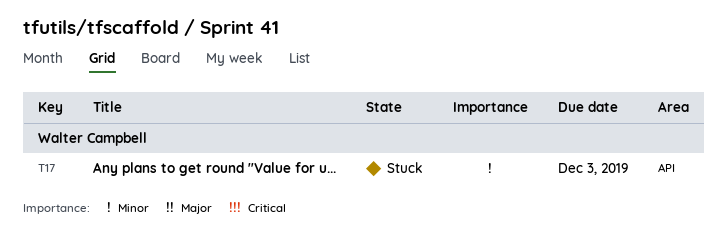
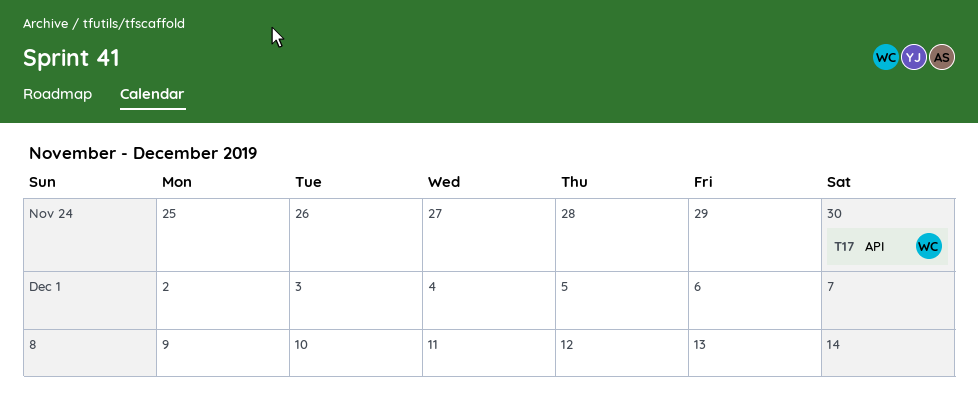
T17, due: Dec 3 -> Nov 30

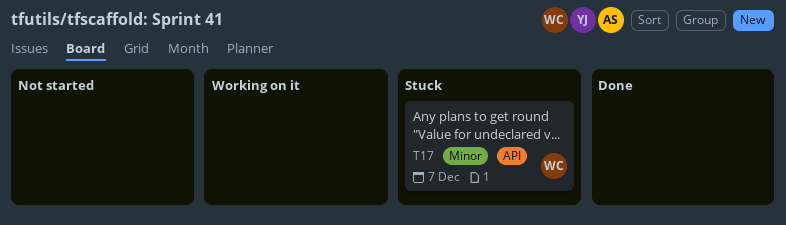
T17, due: Nov 30 -> Dec 7

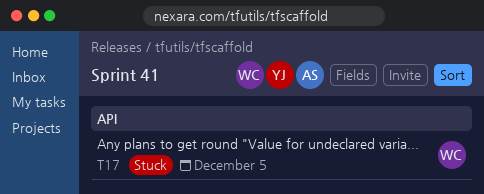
T17, due: Dec 7 -> Dec 5

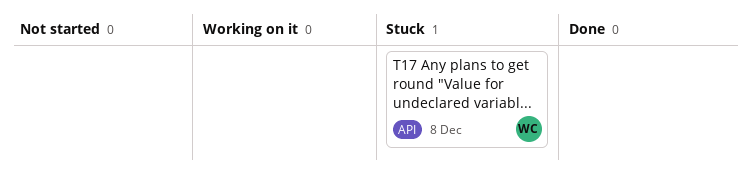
T17, due: Dec 5 -> Dec 8

